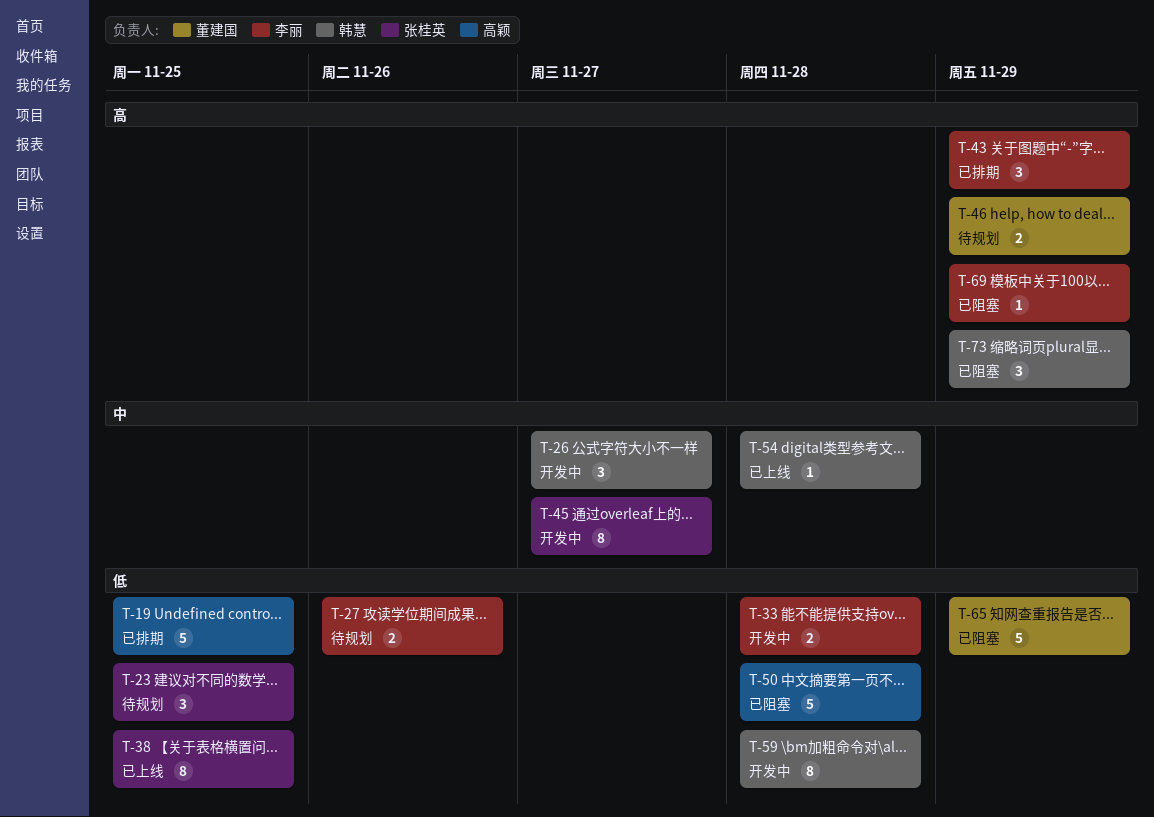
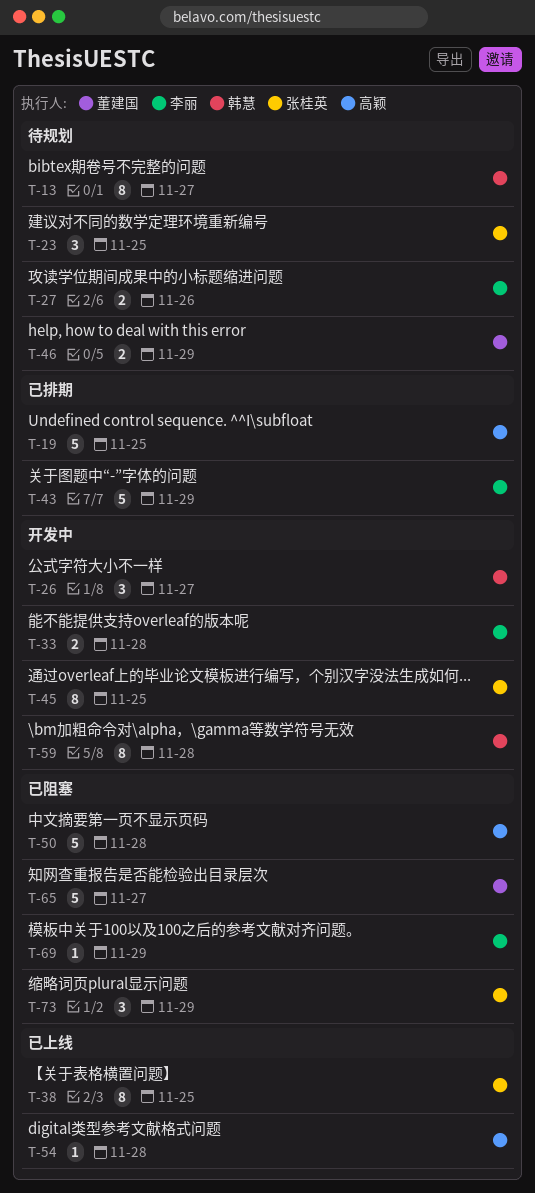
T-13: none -> present
T-43, estimate: 3 -> 5
T-45, due: Nov 27 -> Nov 25
T-54, owner: 韩慧 -> 高颖
T-65, due: Nov 29 -> Nov 27
T-73, owner: 韩慧 -> 张桂英

